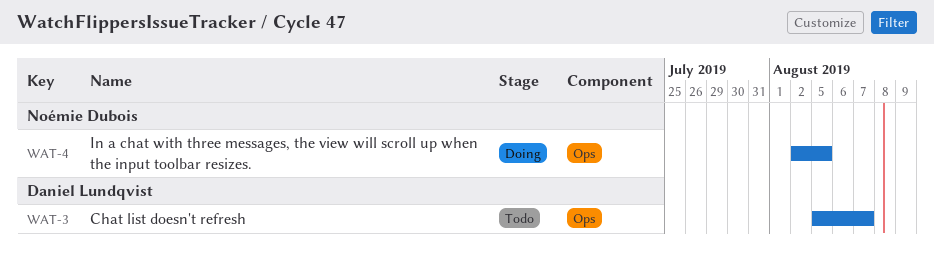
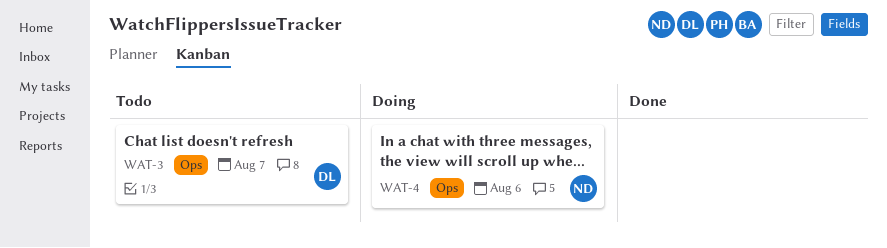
WAT-4, due: Aug 5 -> Aug 6

